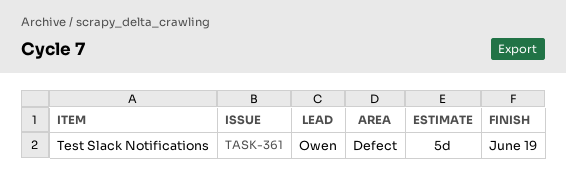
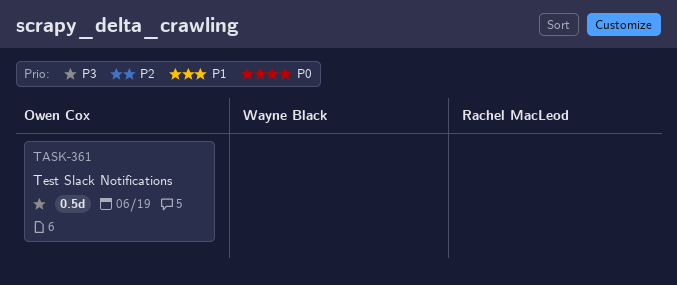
TASK-361, estimate: 5d -> 0.5d

